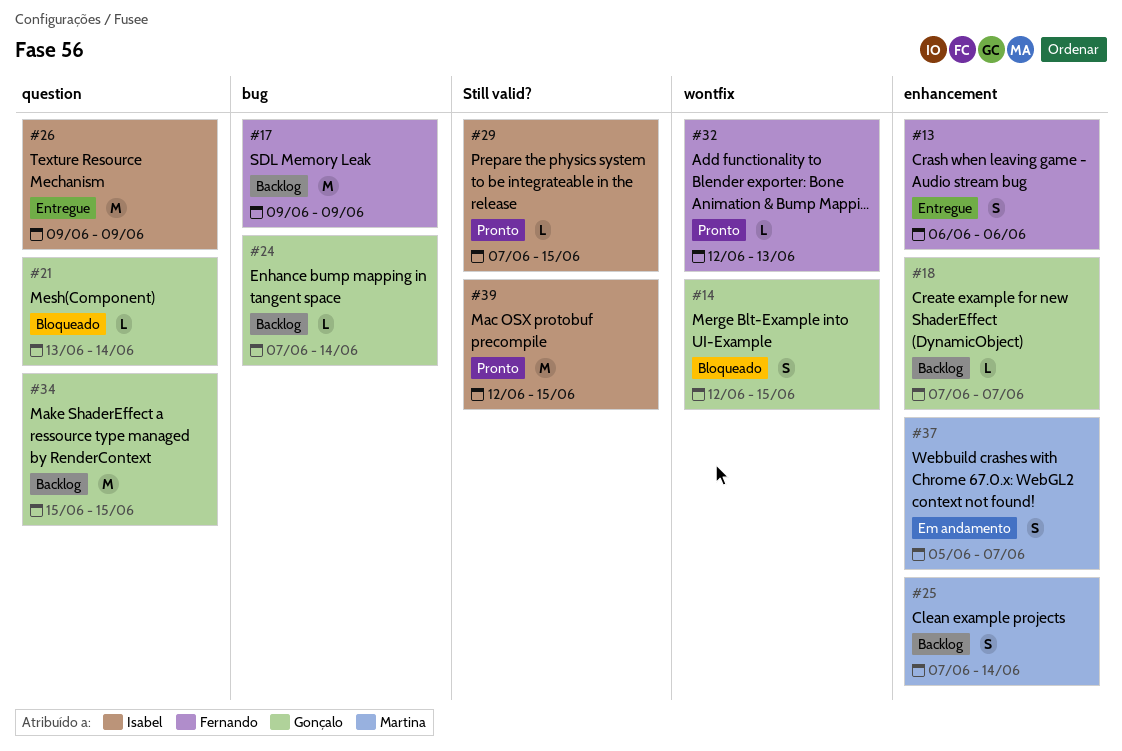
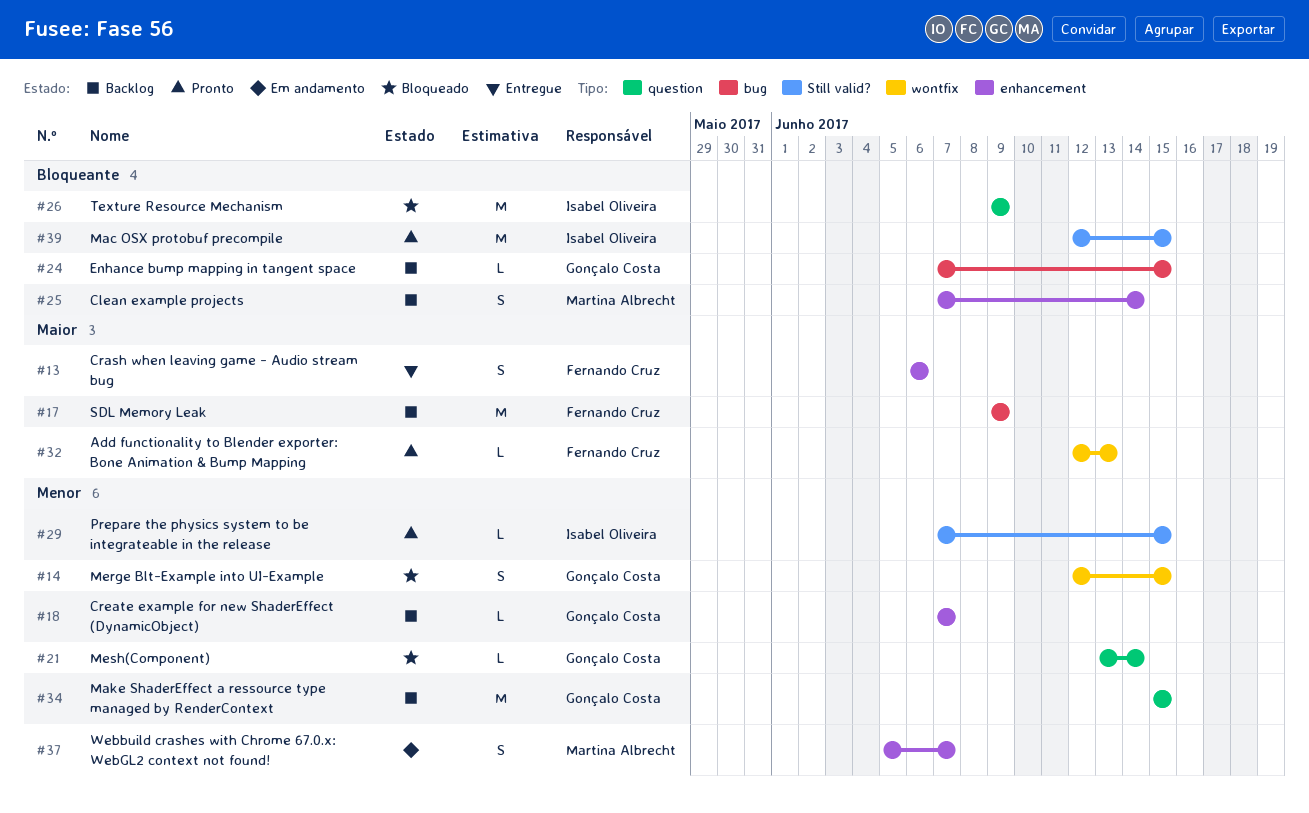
#24, due: Jun 14 -> Jun 15
#26, status: Entregue -> Bloqueado

